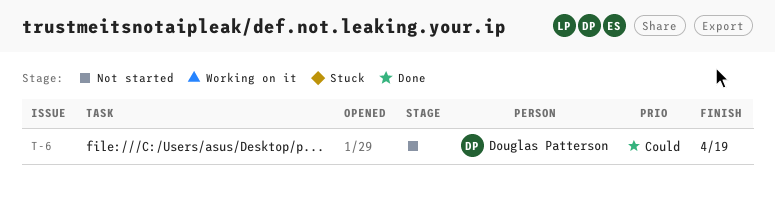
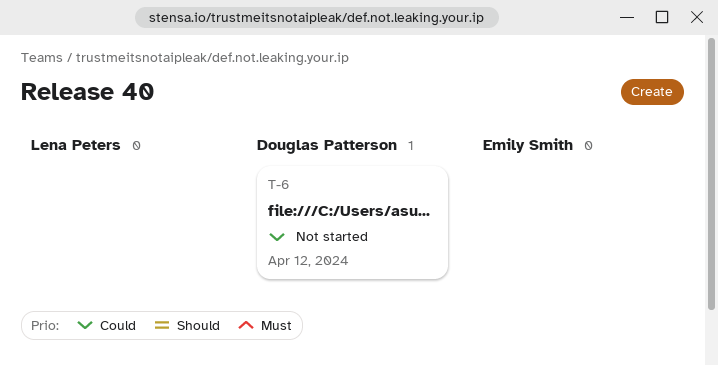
T-6, due: Apr 19 -> Apr 12

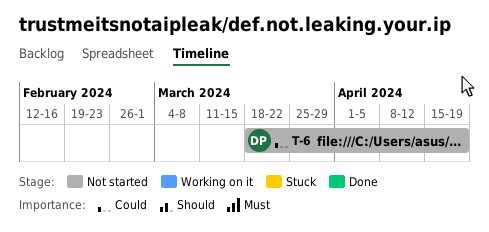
T-6, due: Apr 12 -> Apr 19

